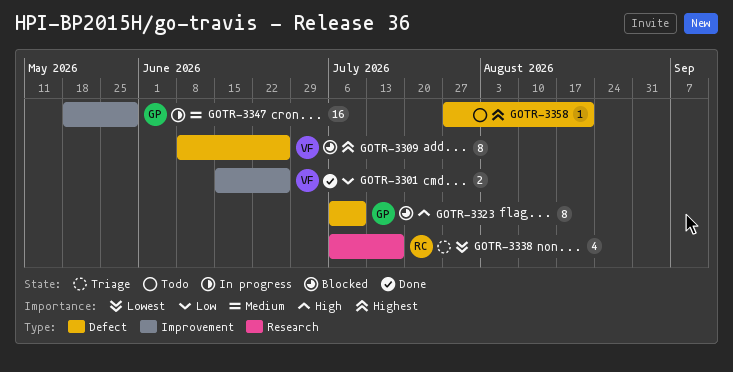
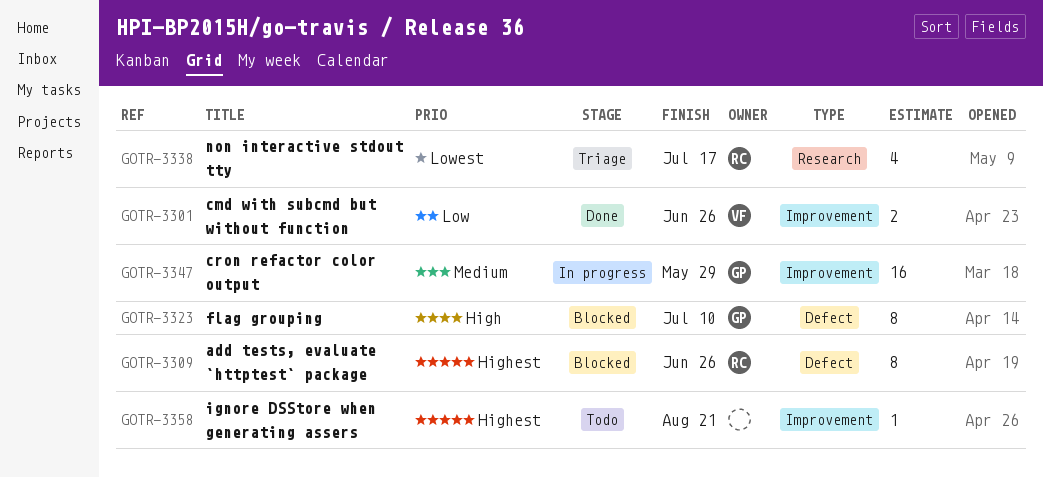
GOTR-3309, owner: VF -> RC
GOTR-3358, label: Defect -> Improvement

